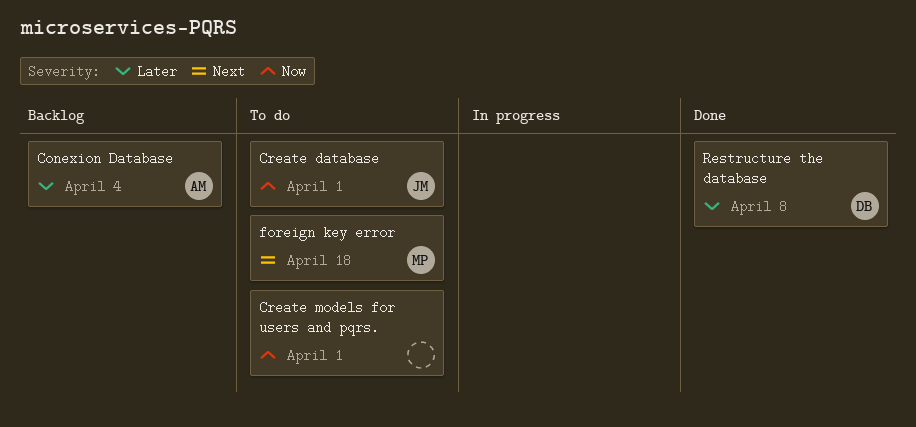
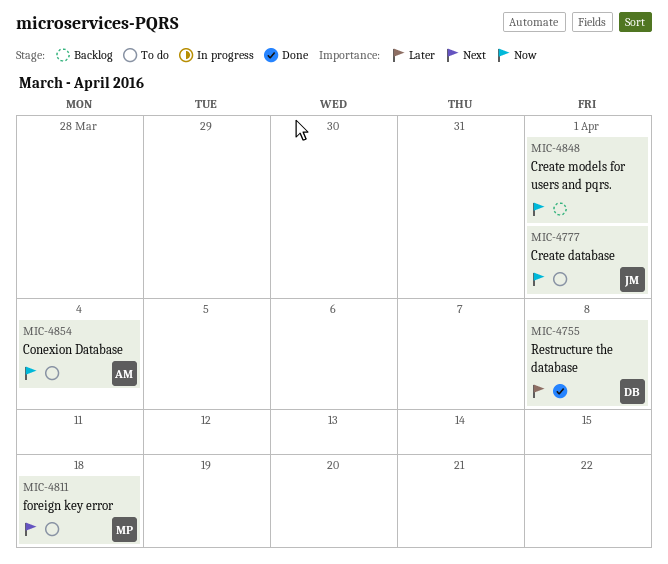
Conexion Database, status: Backlog -> To do
Conexion Database, priority: Later -> Now
Create models for users and pqrs., status: To do -> Backlog

